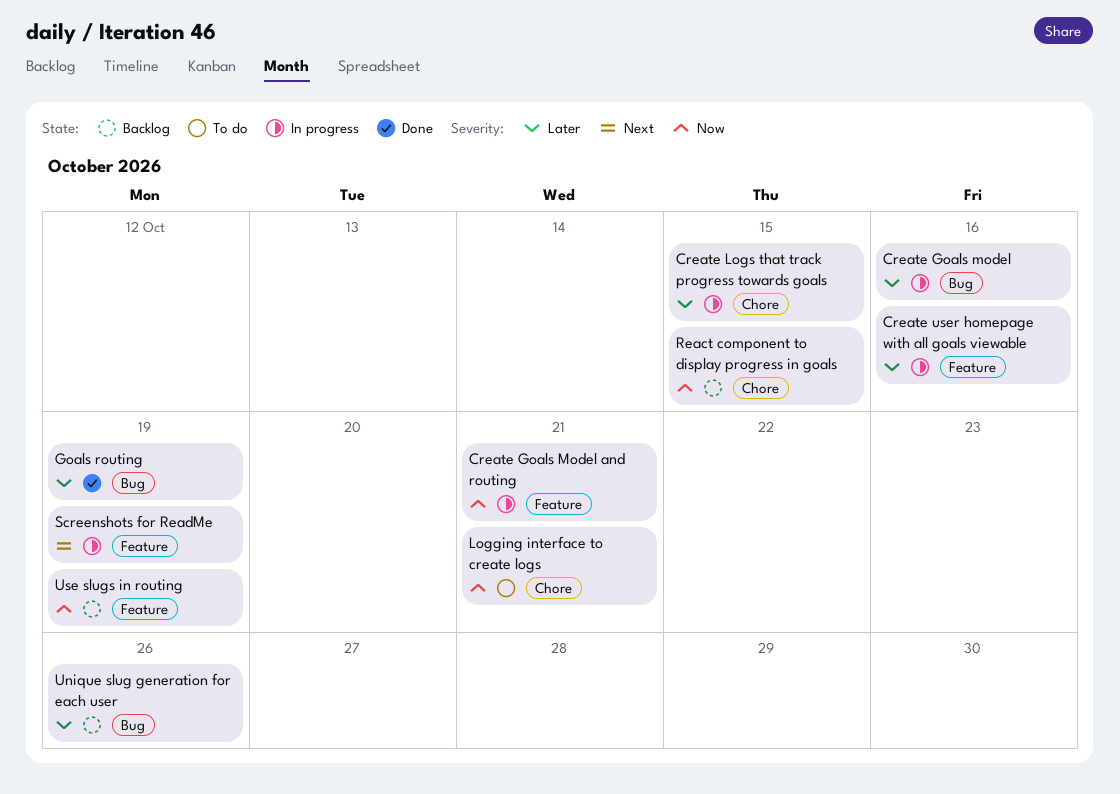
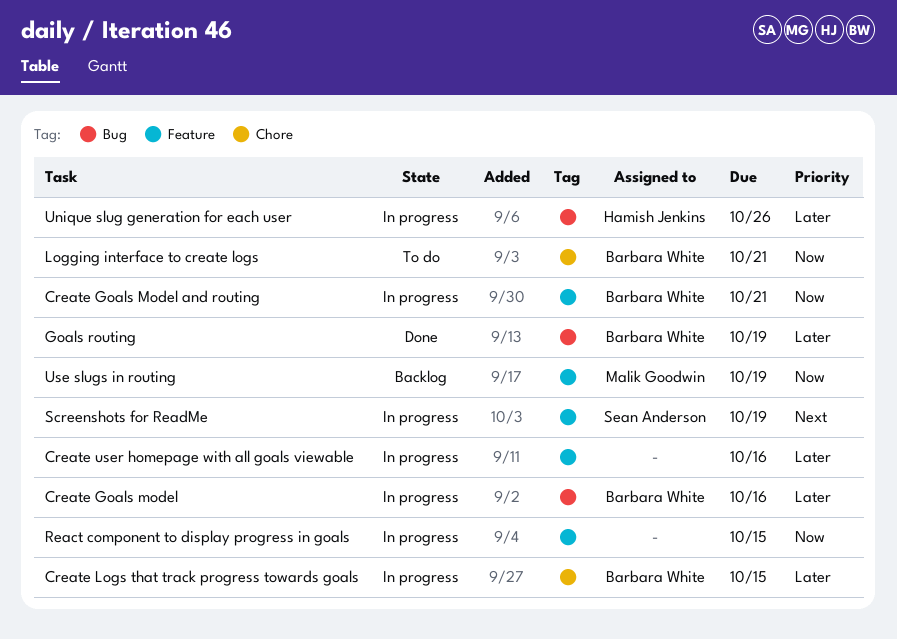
React component to display progress in goals, status: Backlog -> In progress
React component to display progress in goals, label: Chore -> Feature
Unique slug generation for each user, status: Backlog -> In progress

